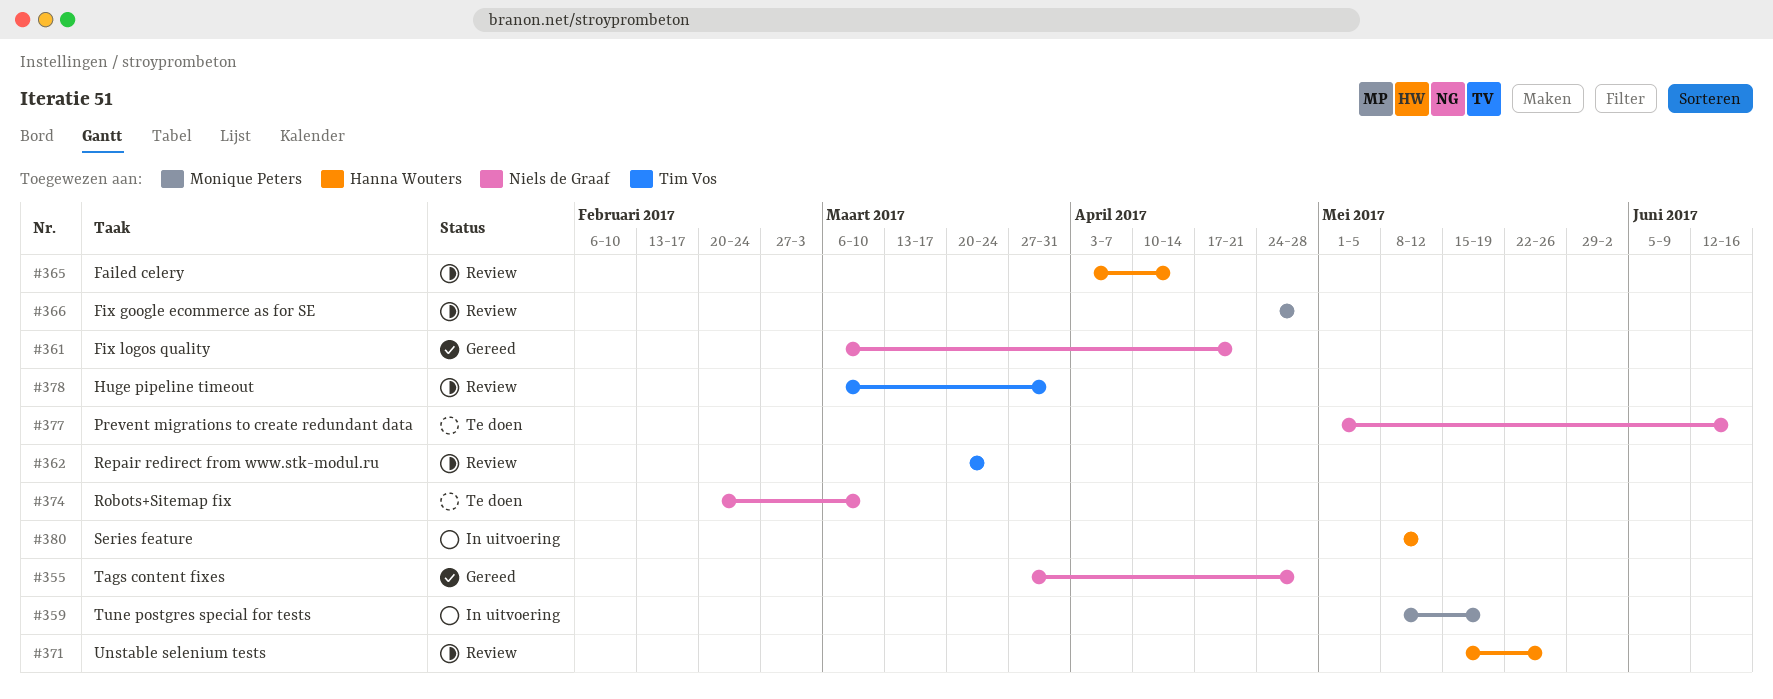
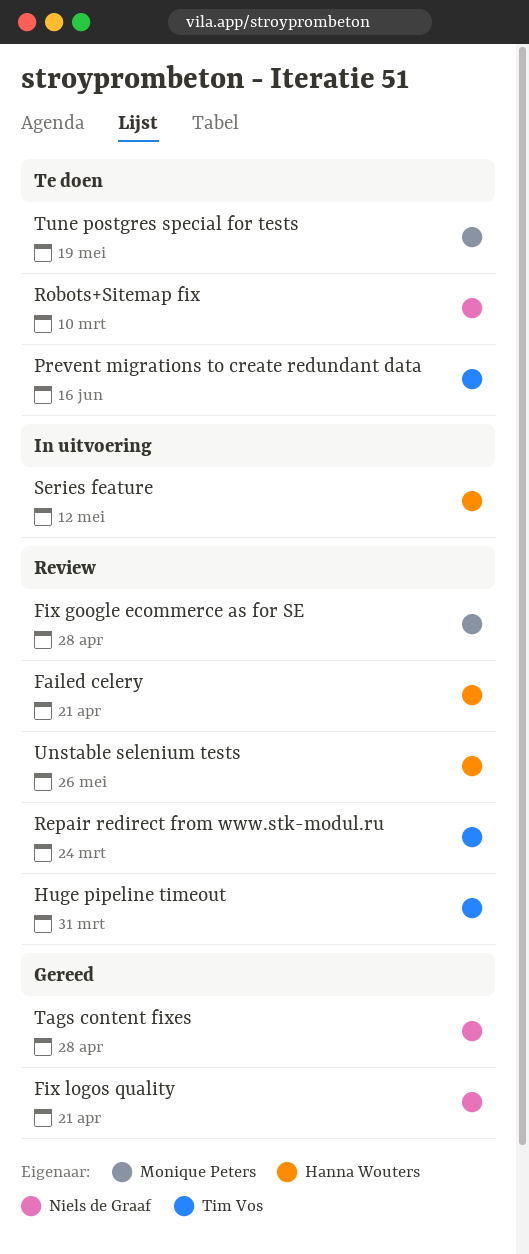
Failed celery, due: Apr 14 -> Apr 21
Prevent migrations to create redundant data, owner: Niels de Graaf -> Tim Vos
Tune postgres special for tests, status: In uitvoering -> Te doen

